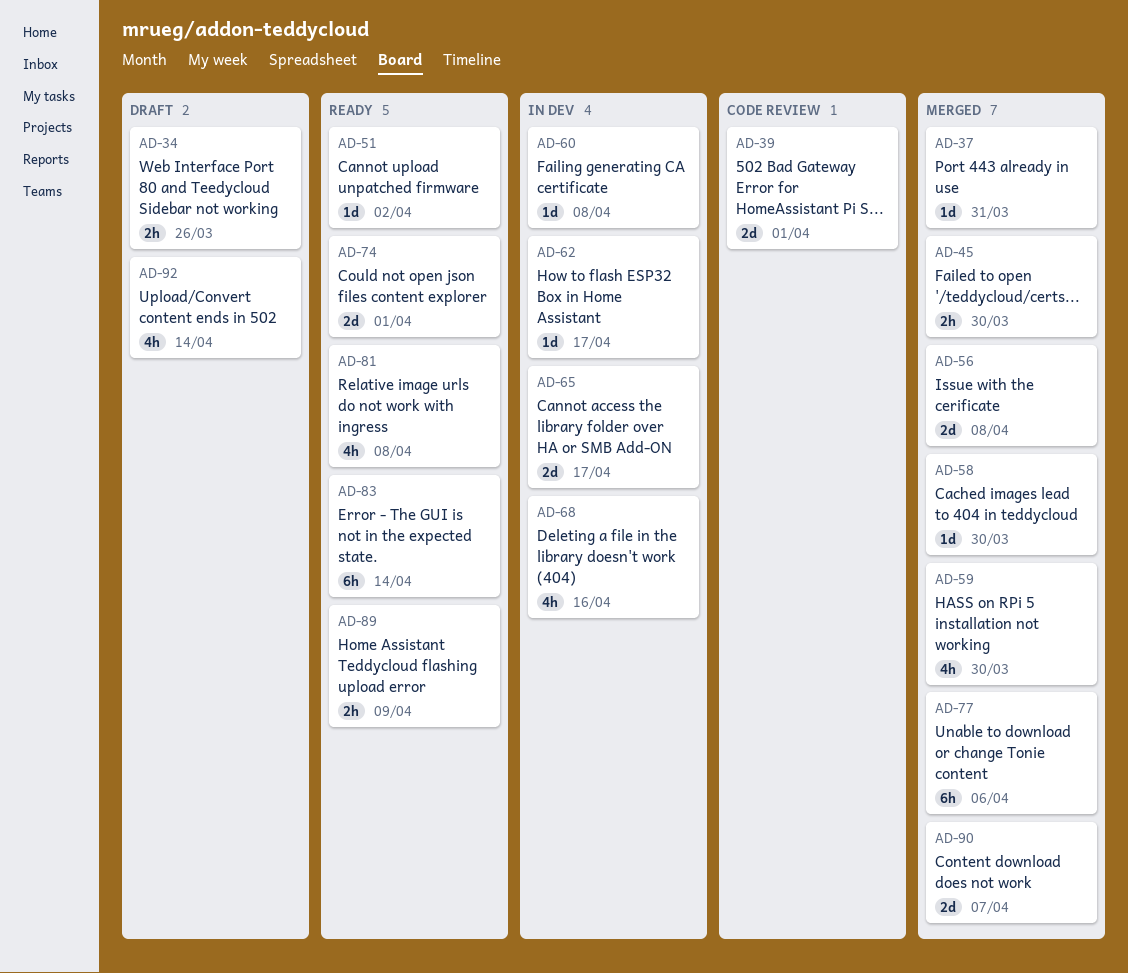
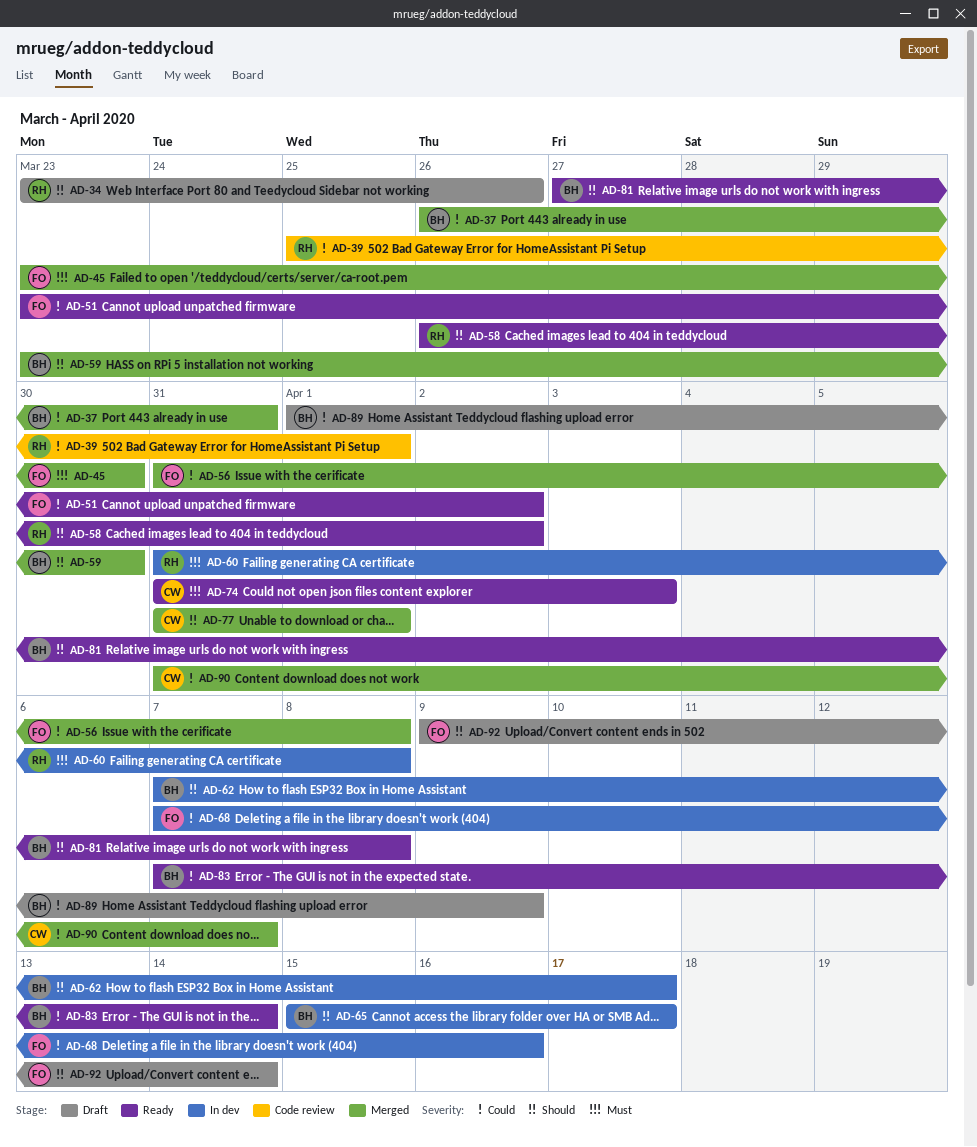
AD-58, status: Merged -> Ready
AD-58, due: Mar 30 -> Apr 2
AD-74, due: Apr 1 -> Apr 3
AD-77, due: Apr 6 -> Apr 1
AD-89, status: Ready -> Draft

